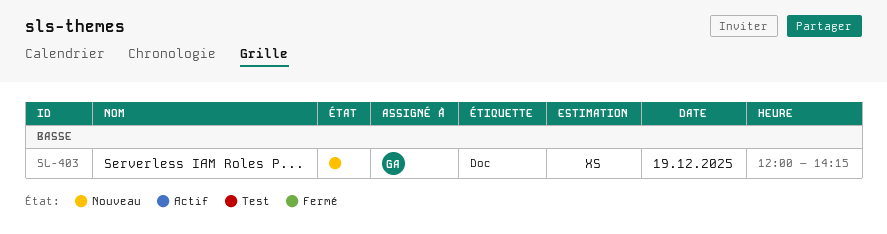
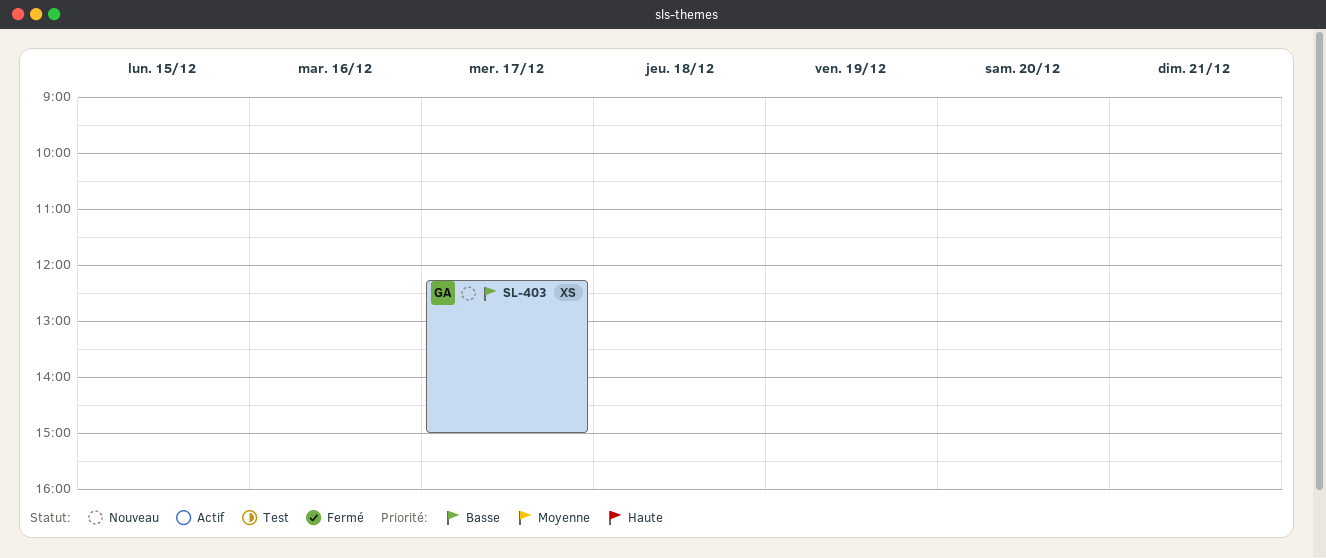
SL-403, day: Dec 19 -> Dec 17
SL-403, begins: 12:00 -> 12:15
SL-403, ends: 14:15 -> 15:00

